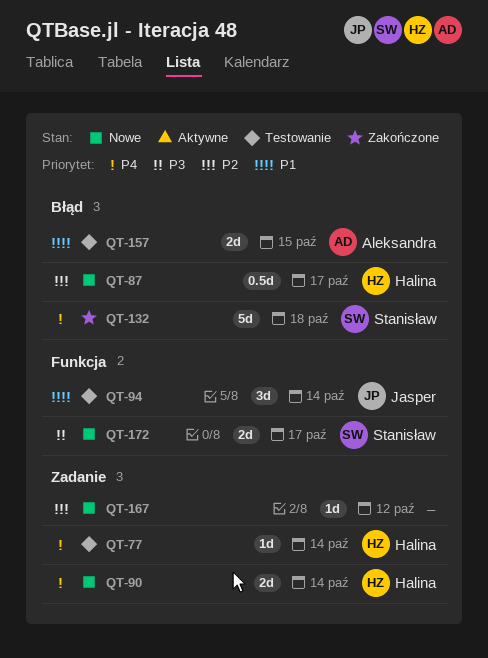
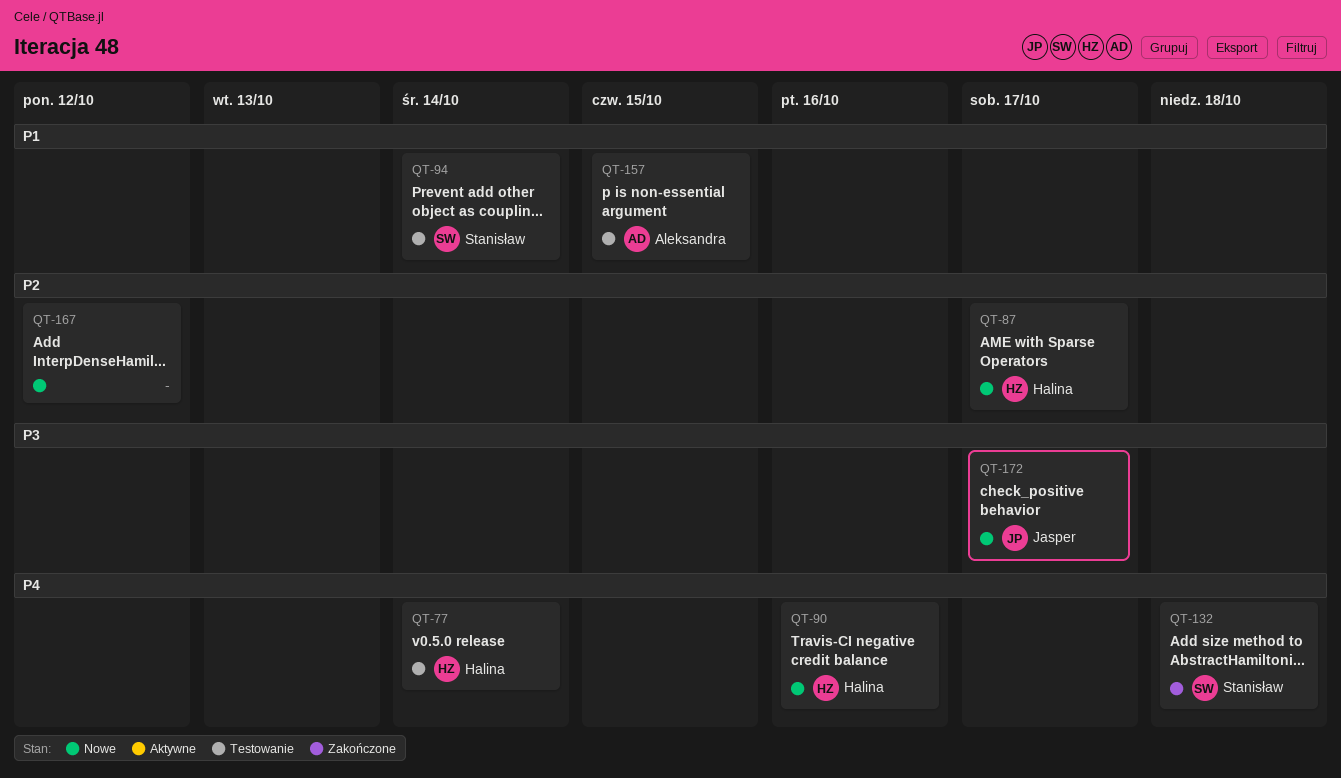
QT-90, due: Oct 14 -> Oct 16
QT-94, owner: Jasper -> Stanisław
QT-172, owner: Stanisław -> Jasper

